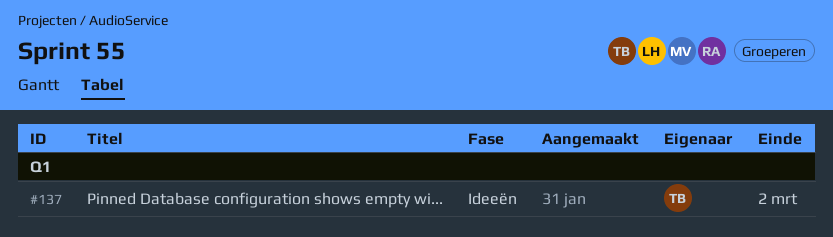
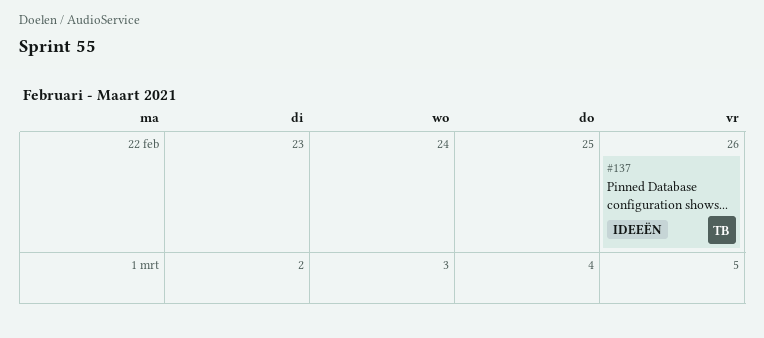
#137, due: Mar 2 -> Feb 26

